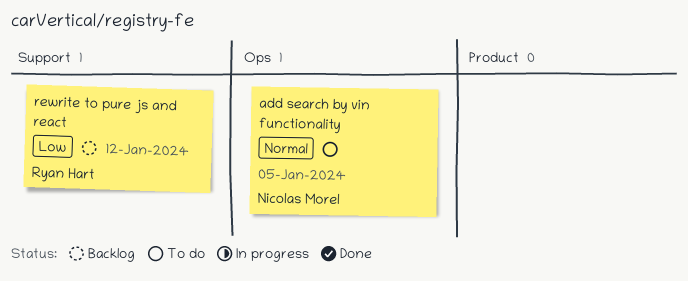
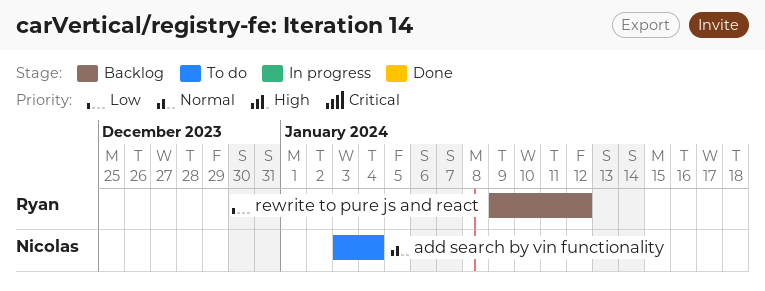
add search by vin functionality, due: Jan 5 -> Jan 4

